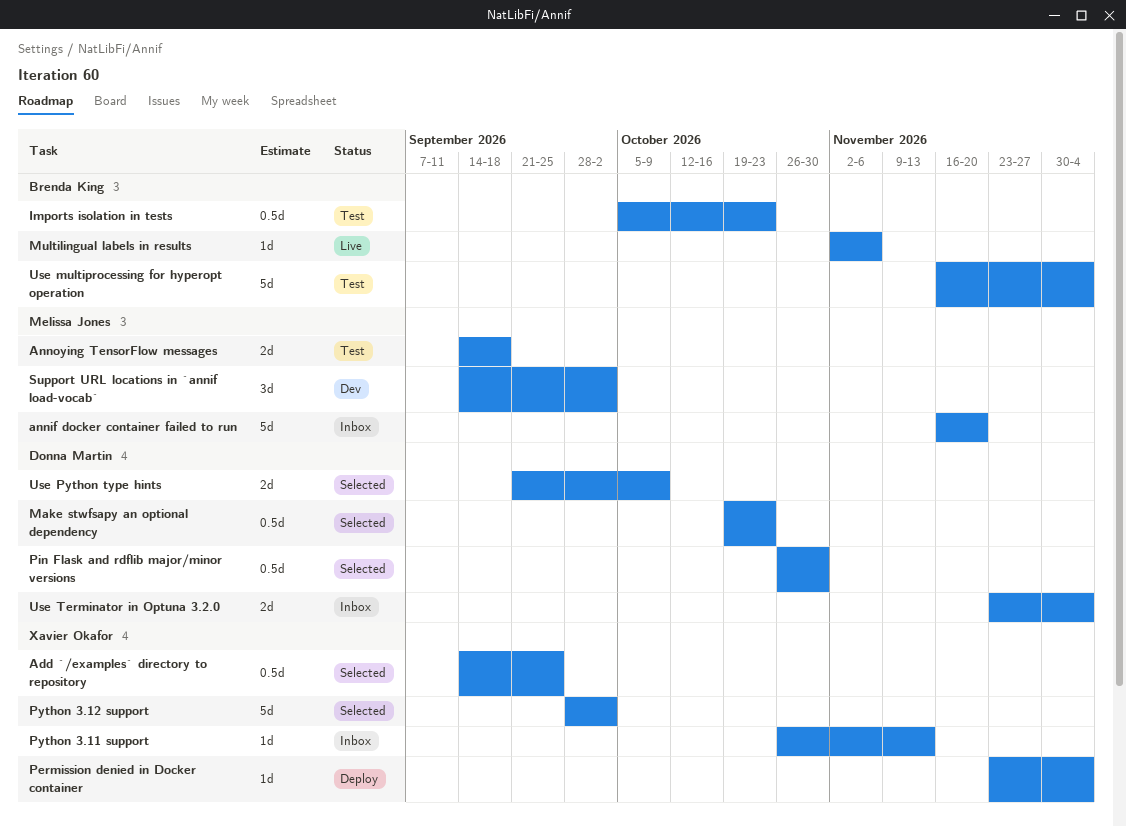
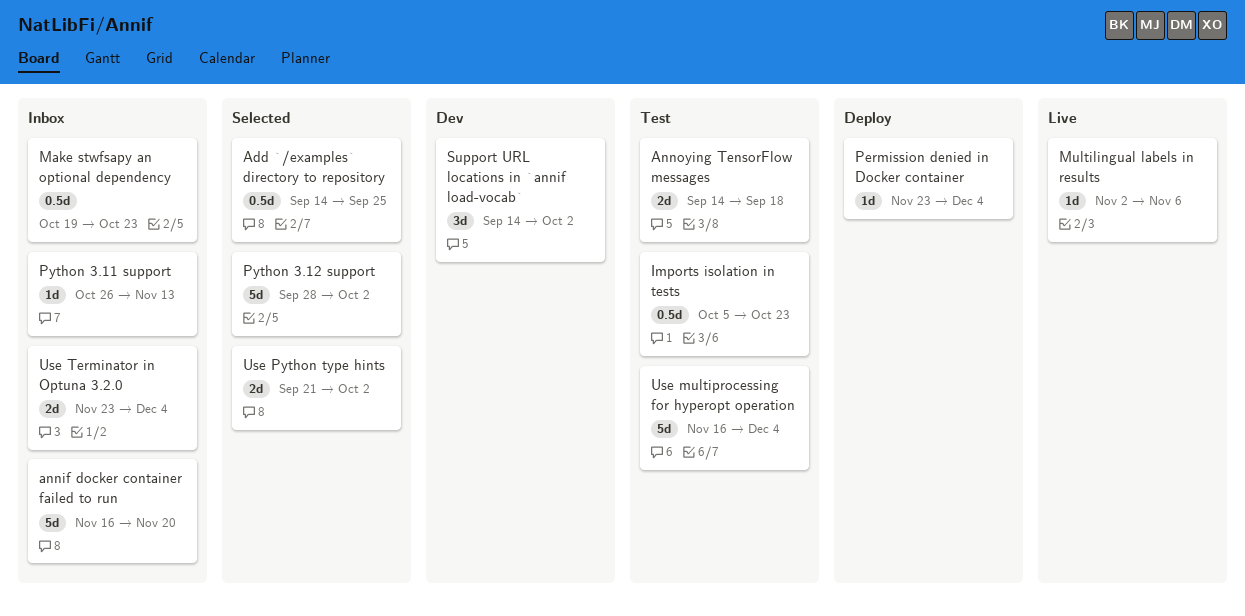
Make stwfsapy an optional dependency, status: Selected -> Inbox
Pin Flask and rdflib major/minor versions: present -> none
Use Python type hints, due: Oct 9 -> Oct 2

